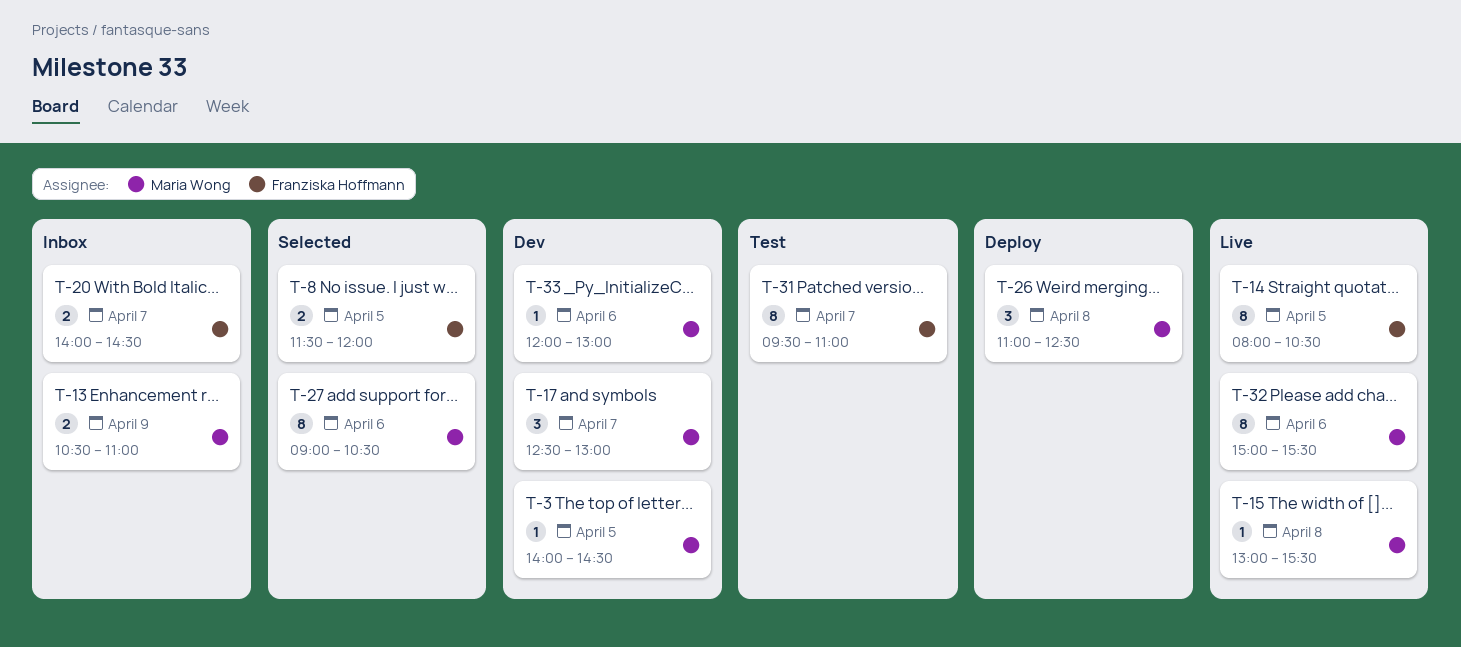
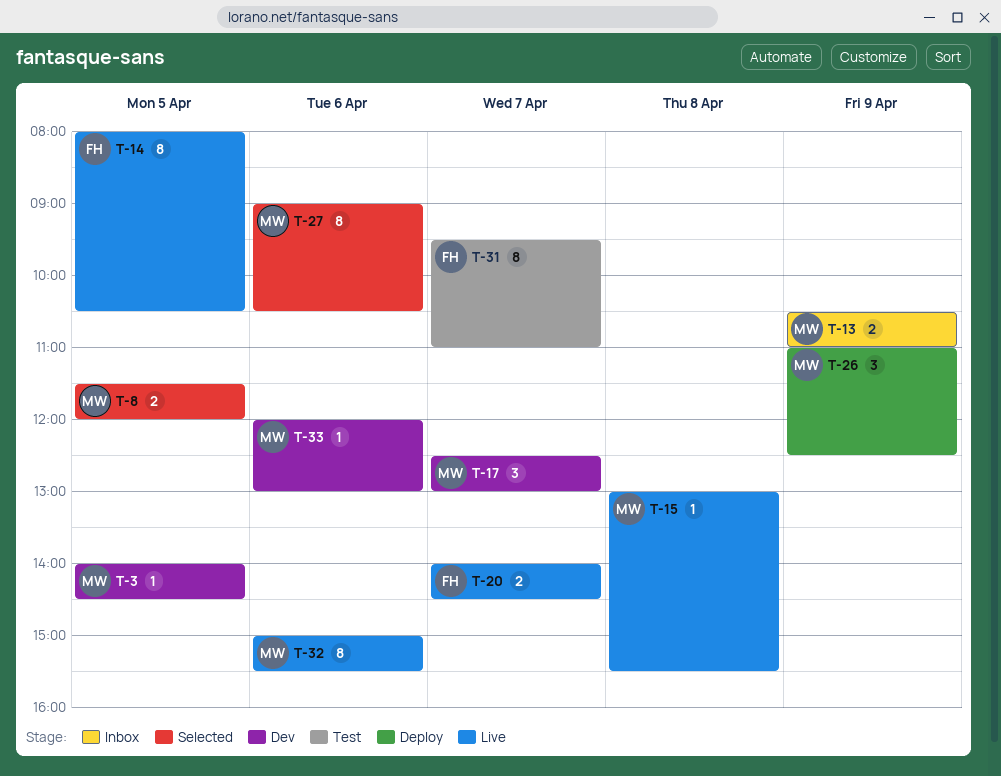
T-8, owner: Franziska Hoffmann -> Maria Wong
T-20, status: Inbox -> Live
T-26, day: Apr 8 -> Apr 9

